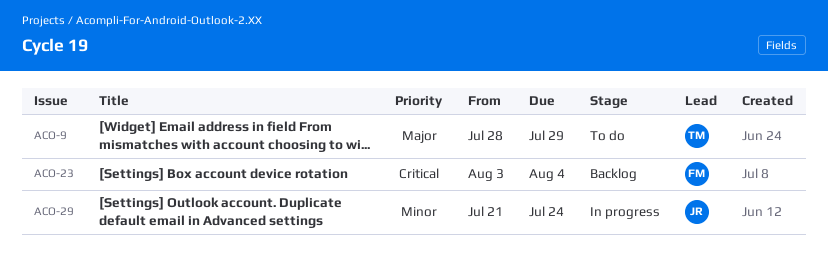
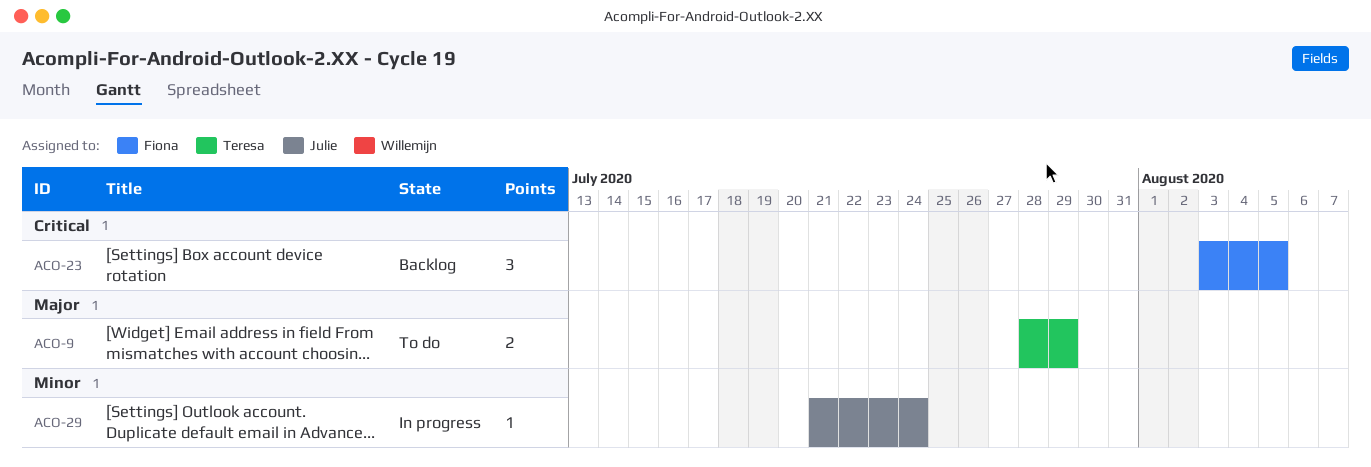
ACO-23, due: Aug 4 -> Aug 5

